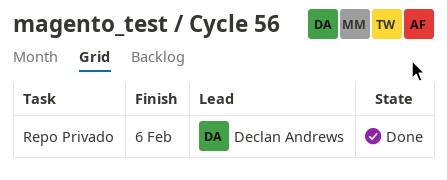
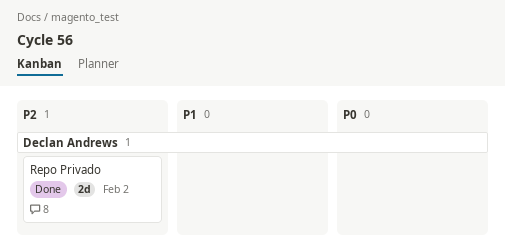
Repo Privado, due: Feb 6 -> Feb 2

